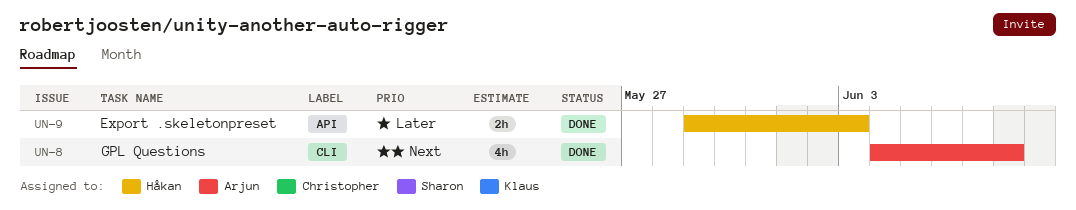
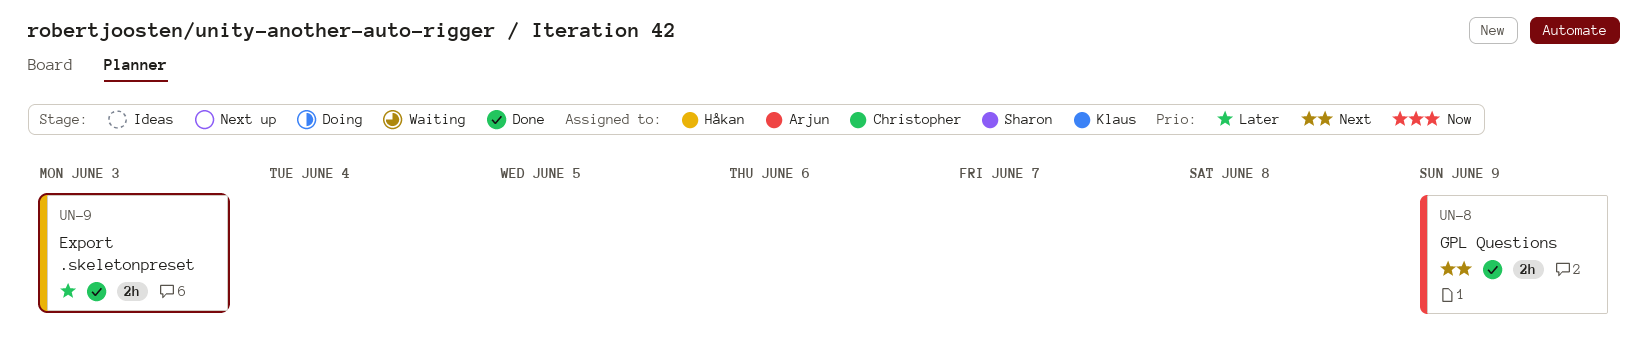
UN-8, estimate: 4h -> 2h
UN-8, due: Jun 8 -> Jun 9

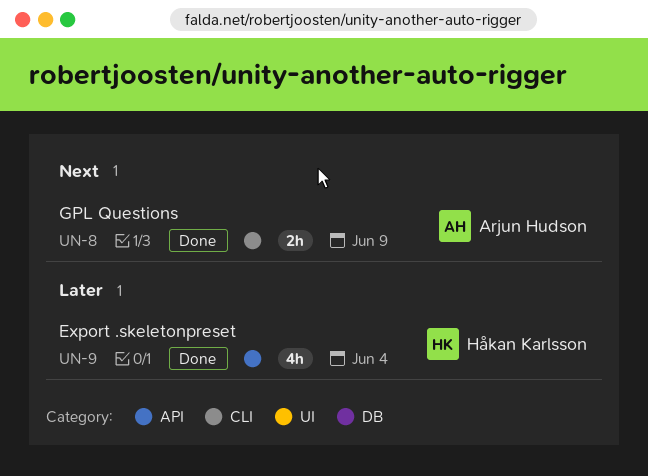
UN-9, estimate: 2h -> 4h
UN-9, due: Jun 3 -> Jun 4

